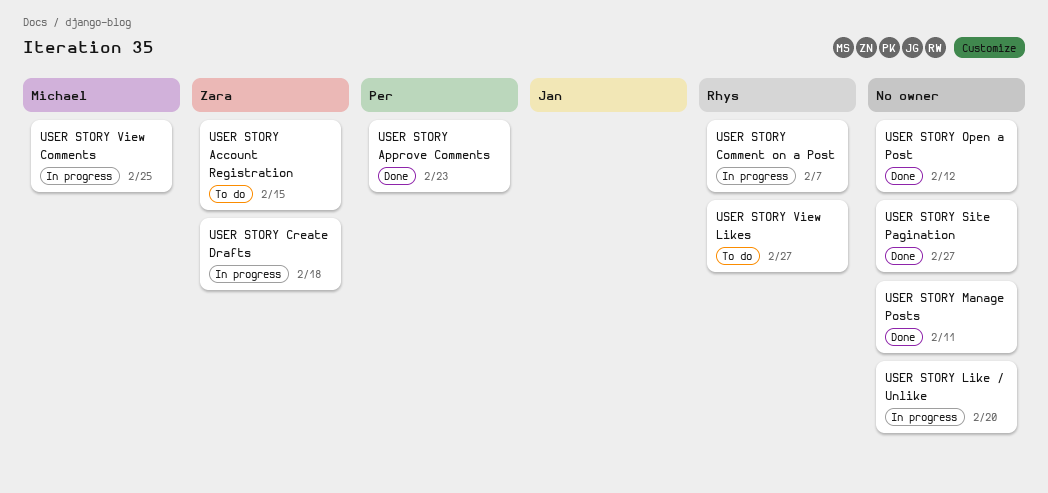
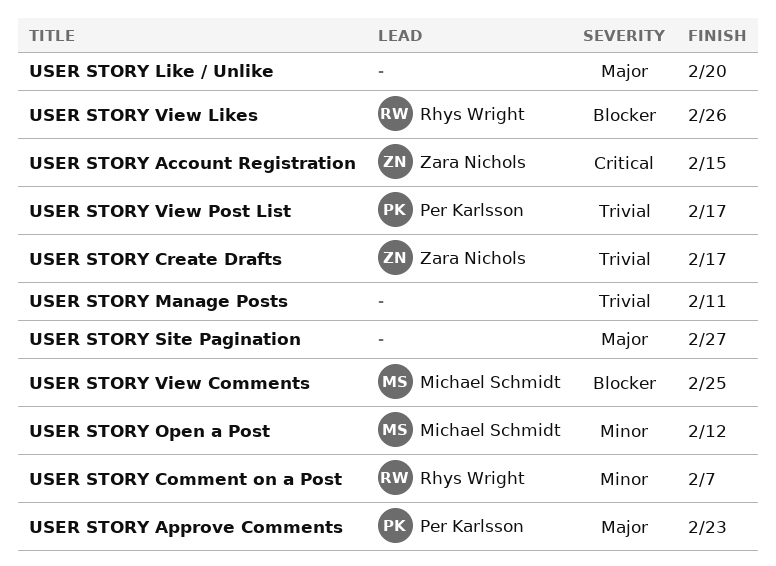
USER STORY Create Drafts, due: Feb 18 -> Feb 17
USER STORY Open a Post, owner: none -> Michael Schmidt
USER STORY View Likes, due: Feb 27 -> Feb 26
USER STORY View Post List: none -> present

